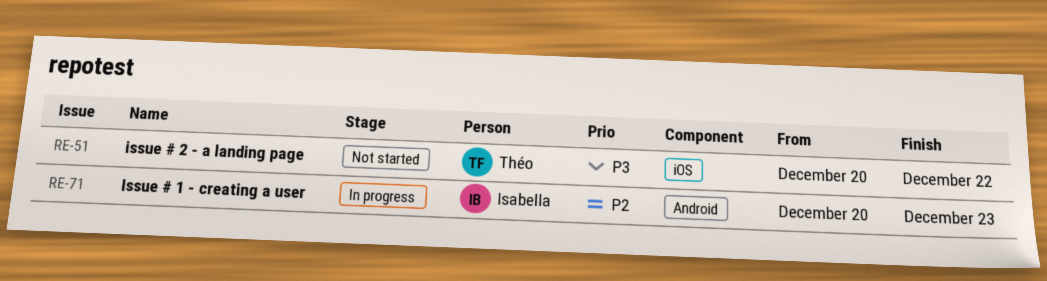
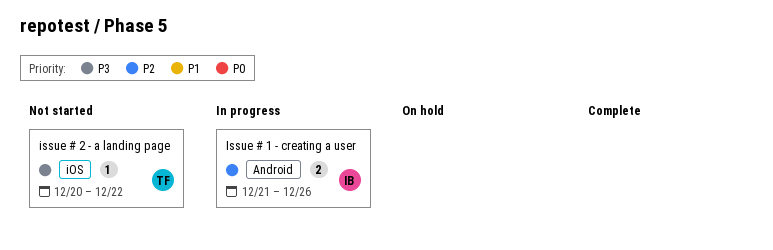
Issue # 1 - creating a user, start: Dec 20 -> Dec 21
Issue # 1 - creating a user, due: Dec 23 -> Dec 26

